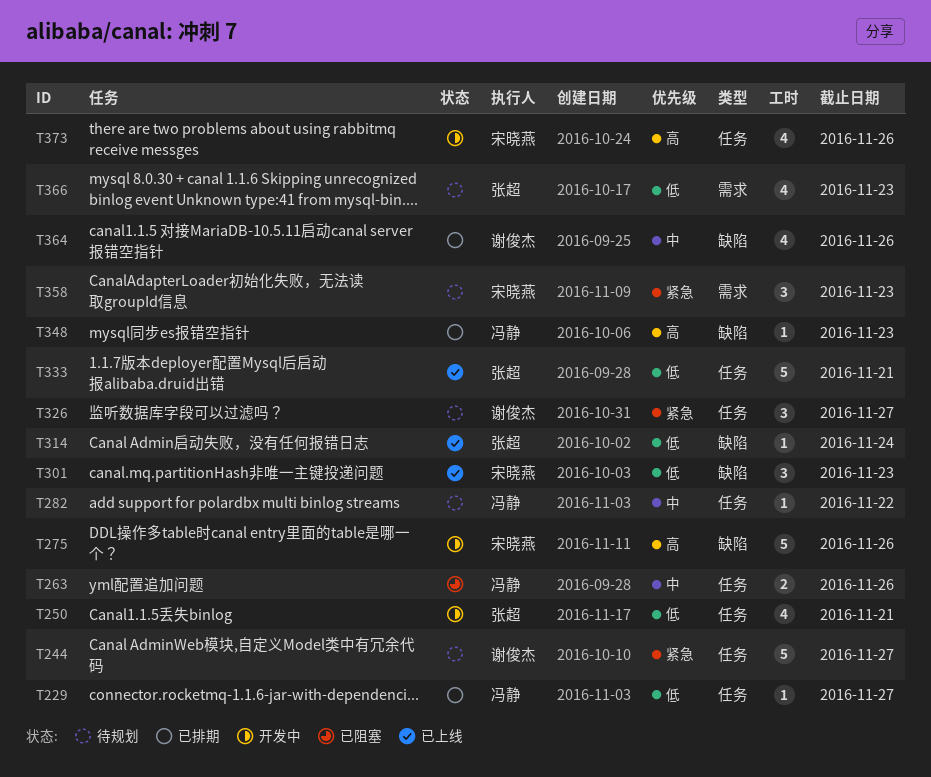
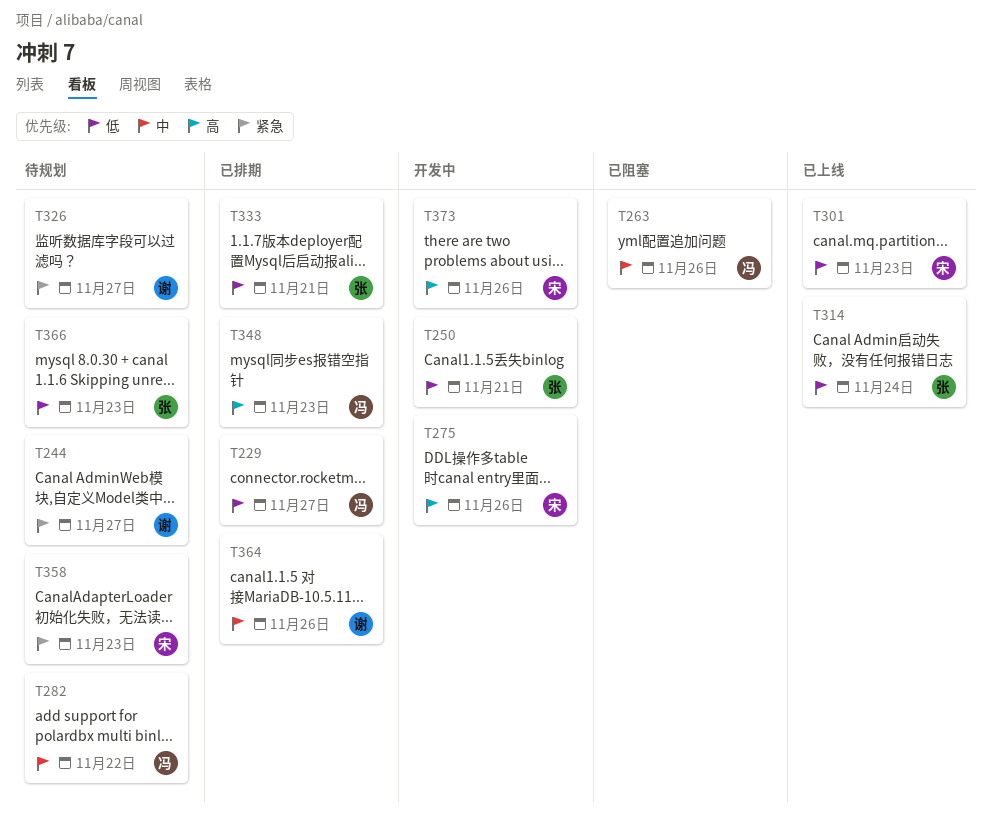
T333, status: 已上线 -> 已排期

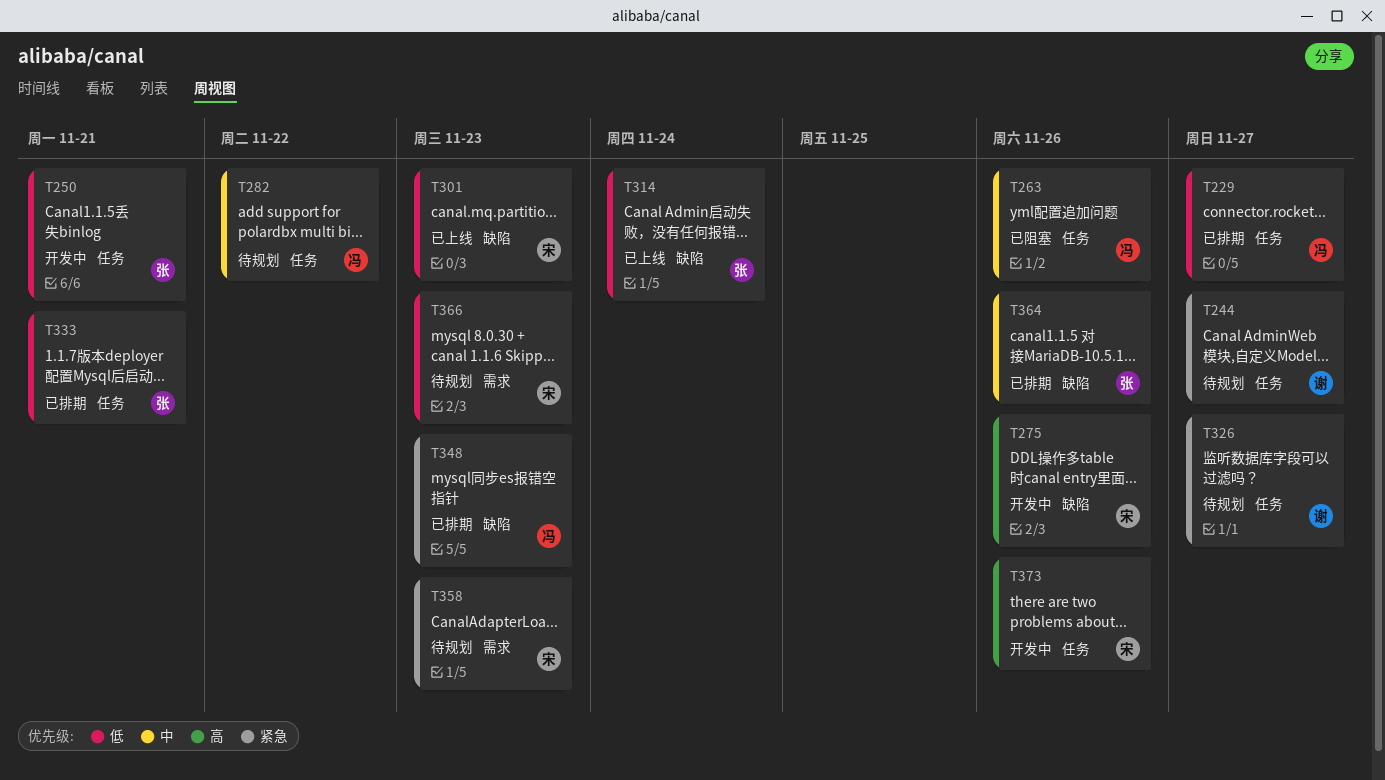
T348, priority: 高 -> 紧急
T364, owner: 谢 -> 张
T366, owner: 张 -> 宋

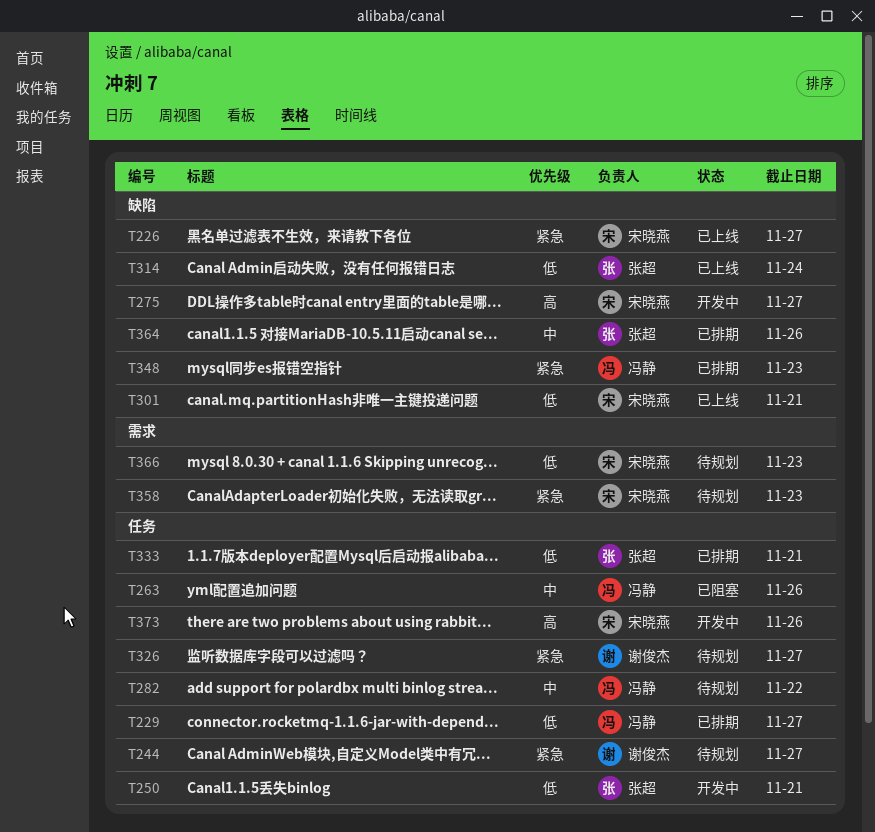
T226: none -> present
T275, due: Nov 26 -> Nov 27
T301, due: Nov 23 -> Nov 21

